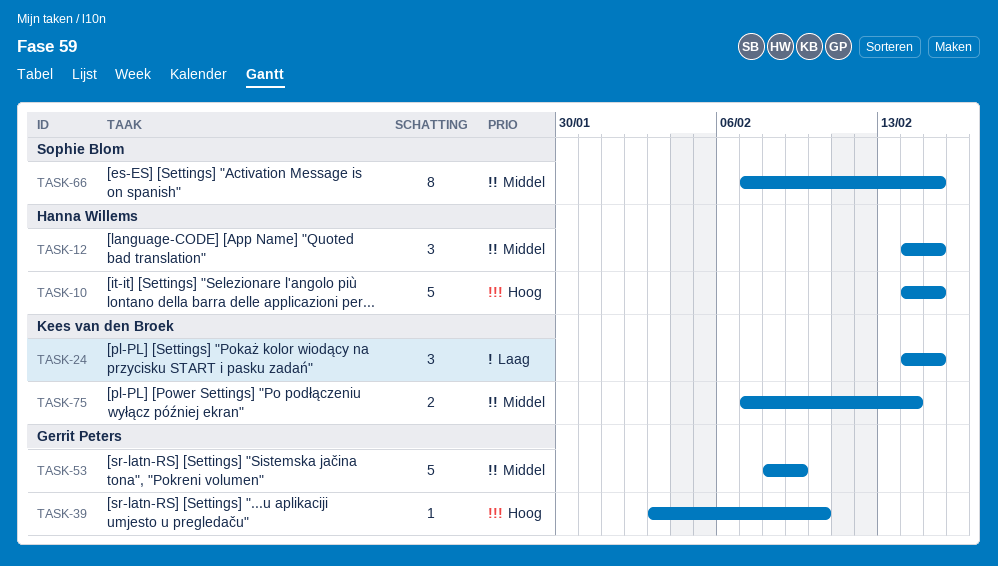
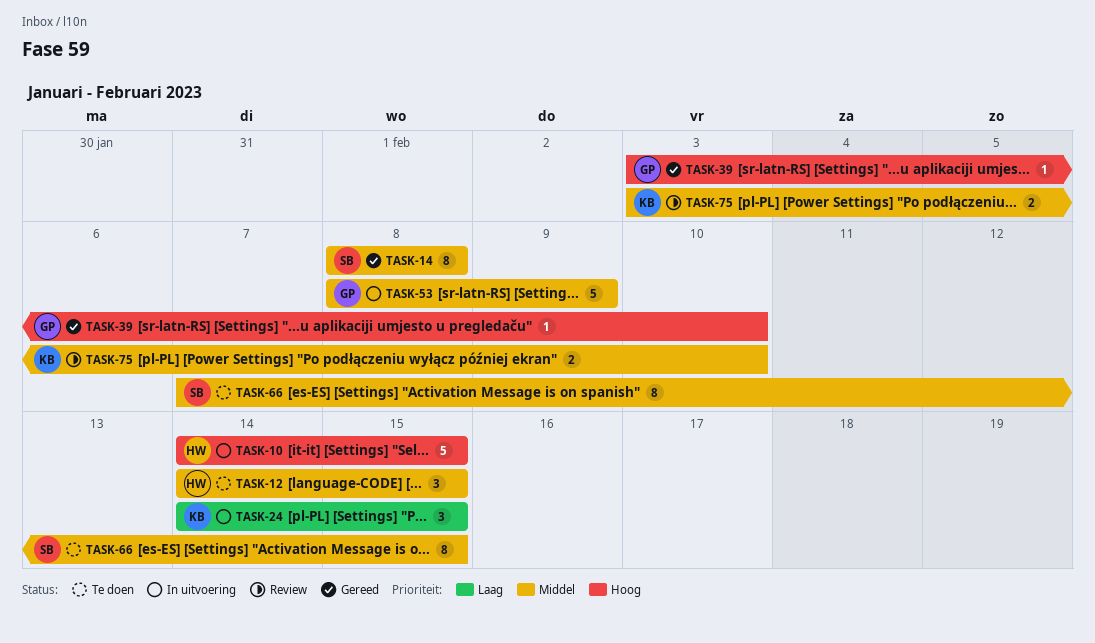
TASK-14: none -> present
TASK-75, start: Feb 7 -> Feb 3
TASK-75, due: Feb 14 -> Feb 10

